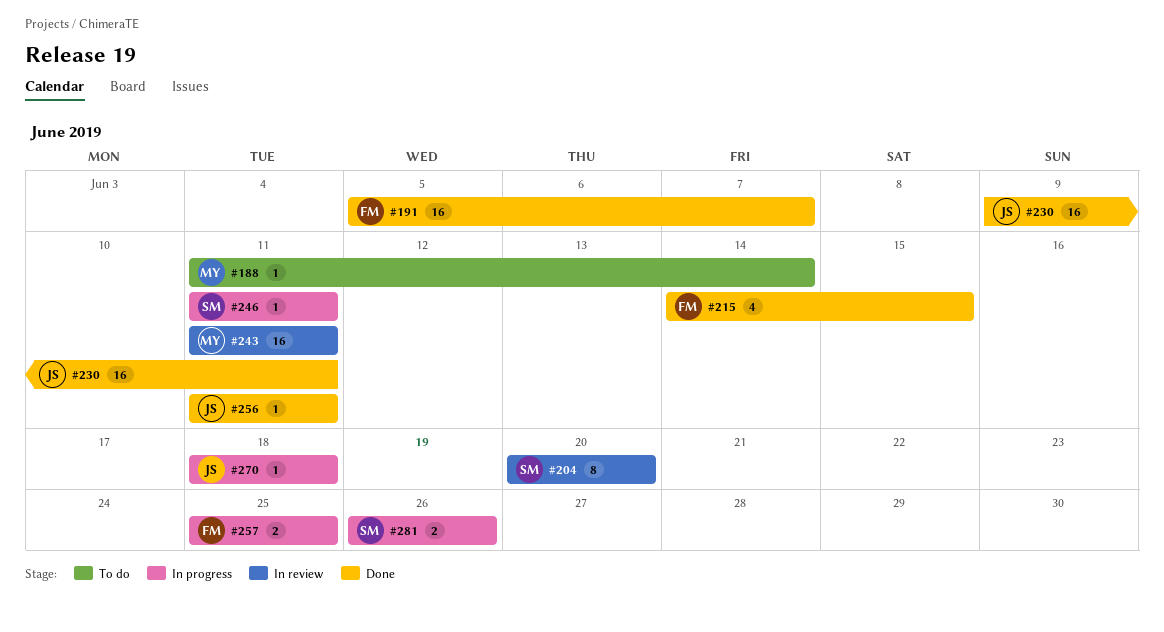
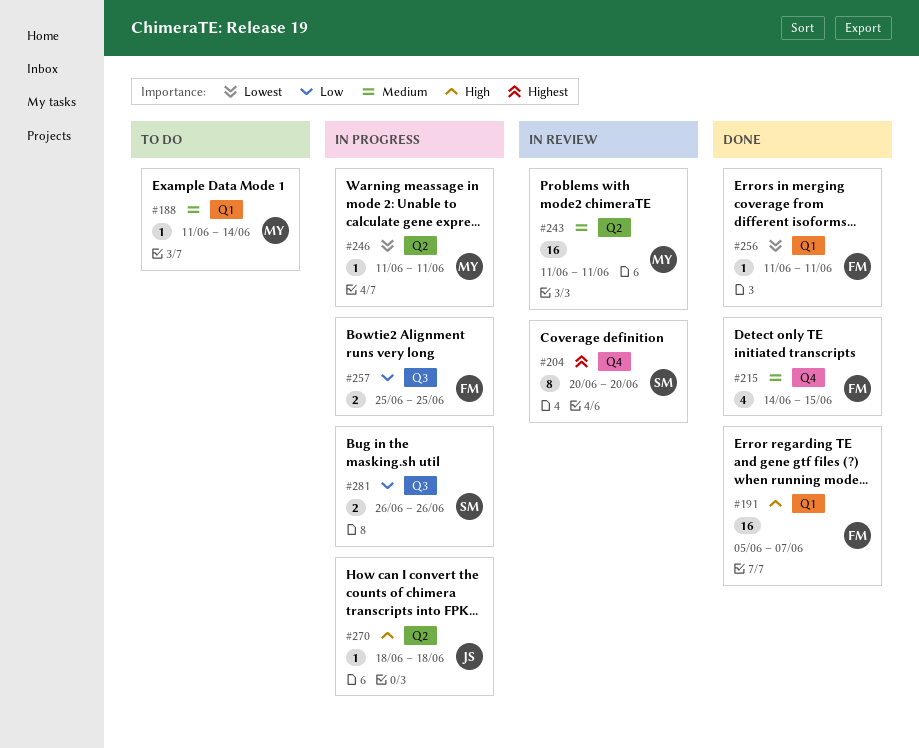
#230: present -> none
#246, owner: SM -> MY
#256, owner: JS -> FM

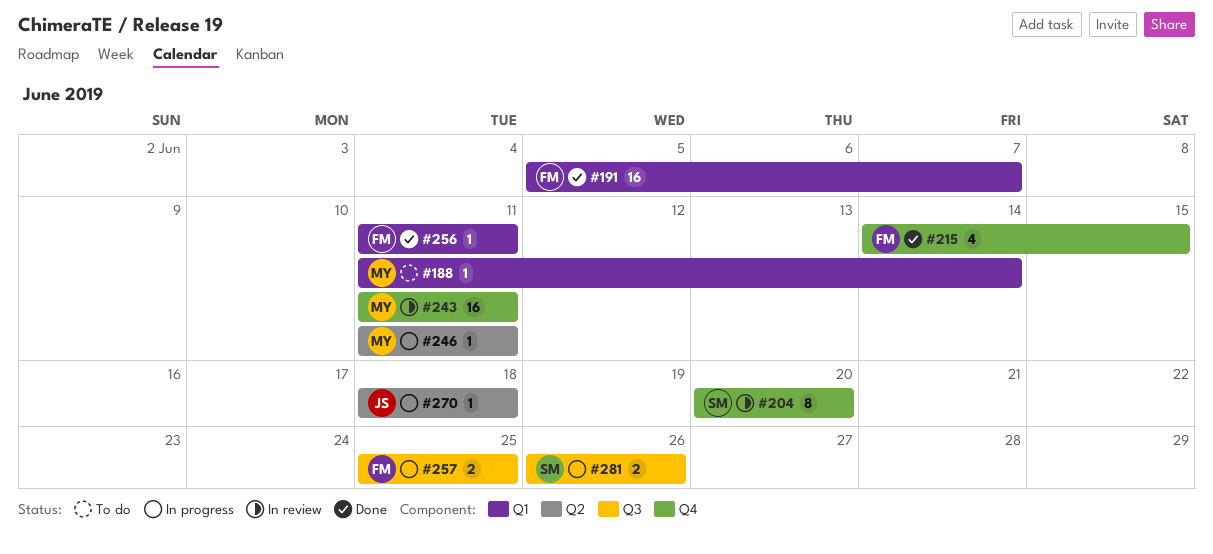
#243, label: Q2 -> Q4

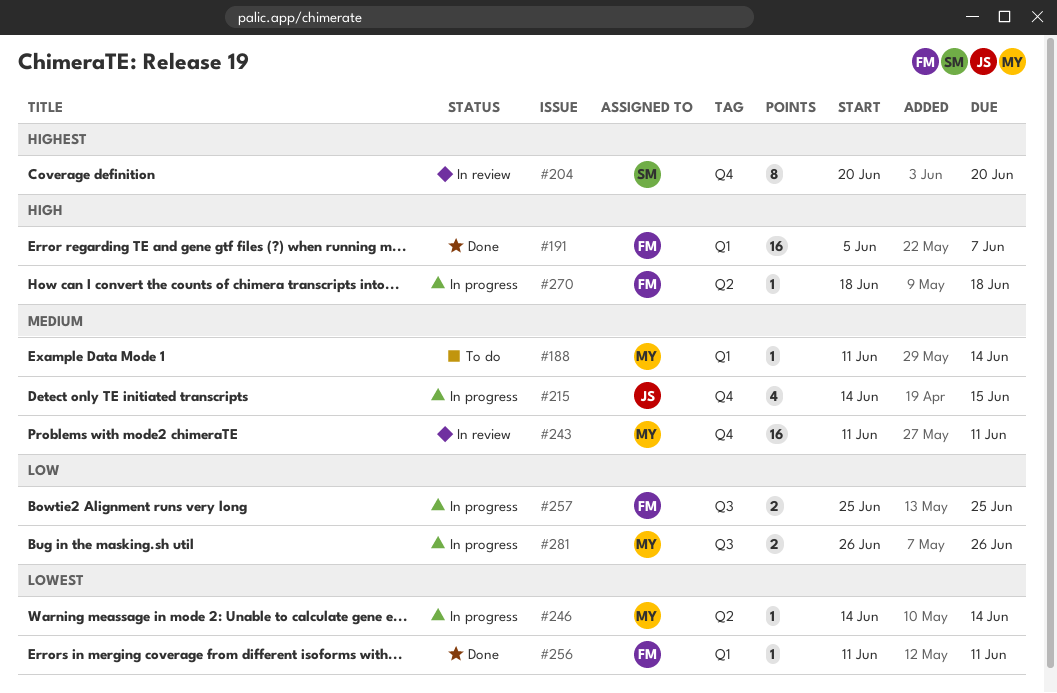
#215, status: Done -> In progress
#215, owner: FM -> JS
#246, start: Jun 11 -> Jun 14
#246, due: Jun 11 -> Jun 14
#270, owner: JS -> FM
#281, owner: SM -> MY

